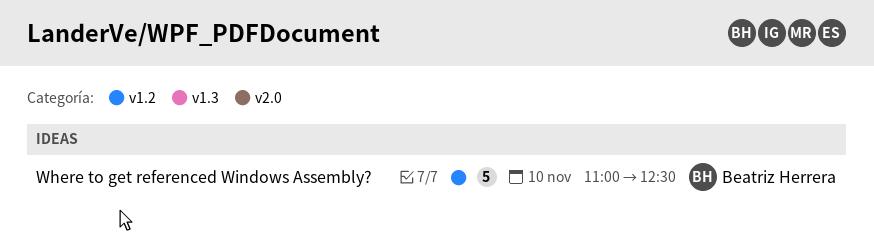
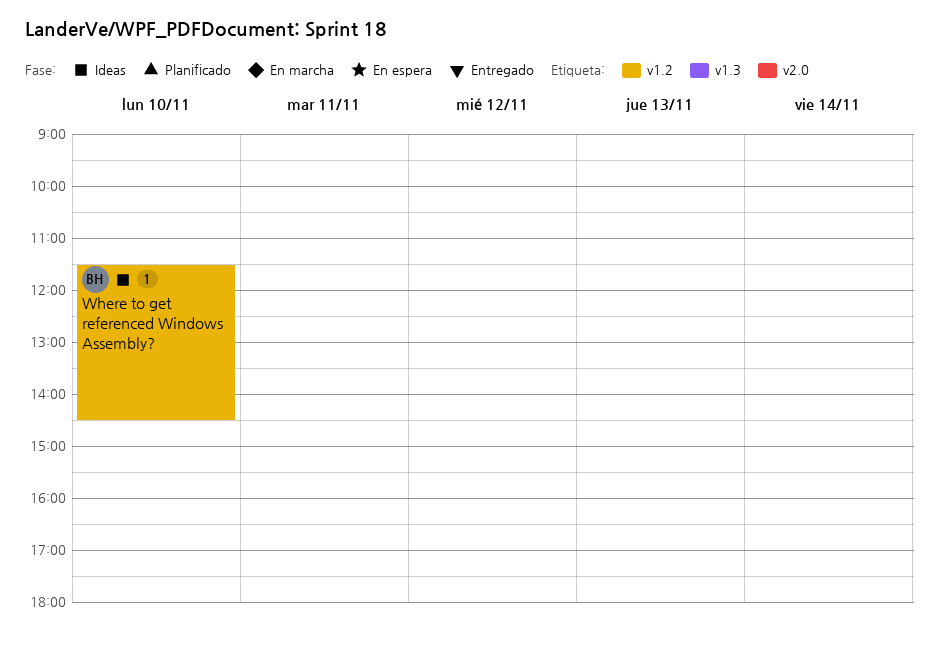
Where to get referenced Windows Assembly?, estimate: 5 -> 1
Where to get referenced Windows Assembly?, begins: 11:00 -> 11:30
Where to get referenced Windows Assembly?, ends: 12:30 -> 14:30

